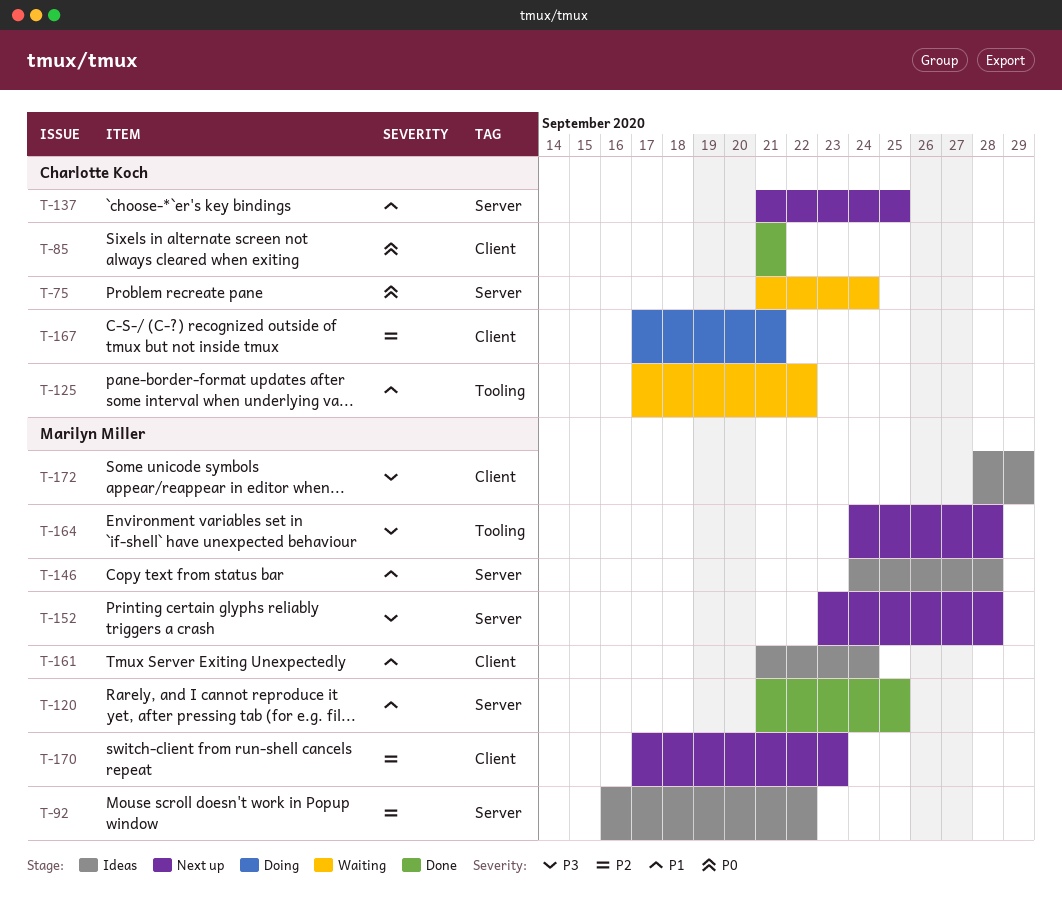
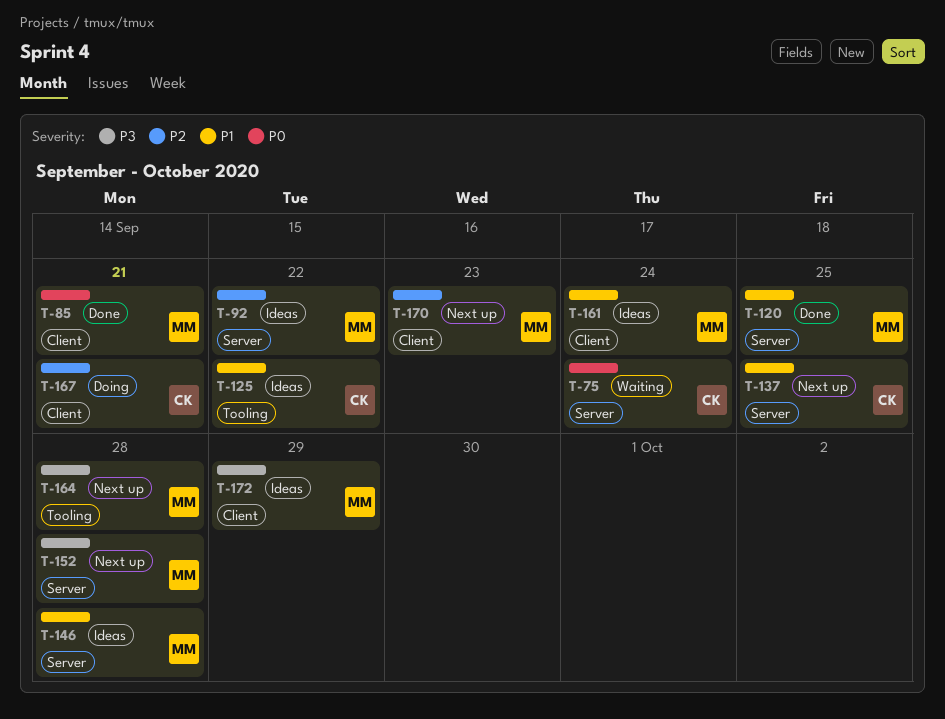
T-85, owner: Charlotte Koch -> Marilyn Miller
T-125, status: Waiting -> Ideas

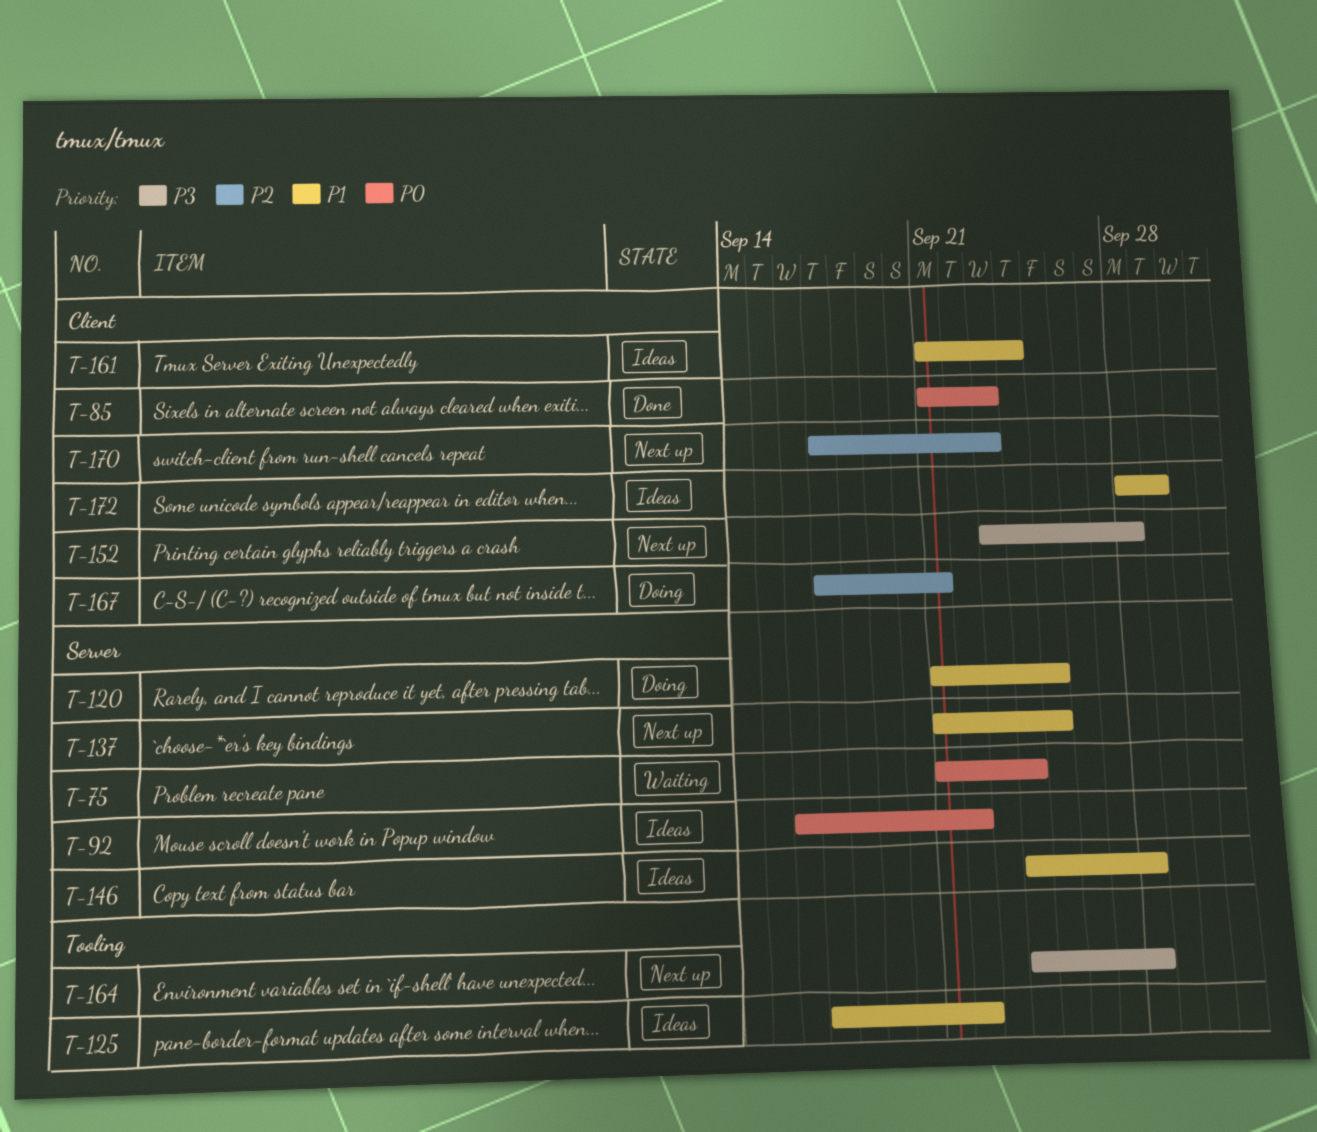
T-85, due: Sep 21 -> Sep 23
T-92, priority: P2 -> P0
T-120, status: Done -> Doing
T-152, label: Server -> Client
T-172, priority: P3 -> P1

